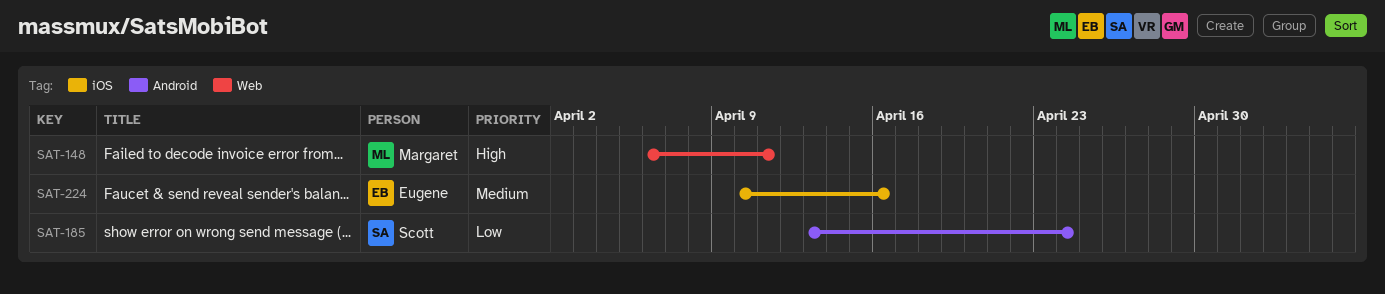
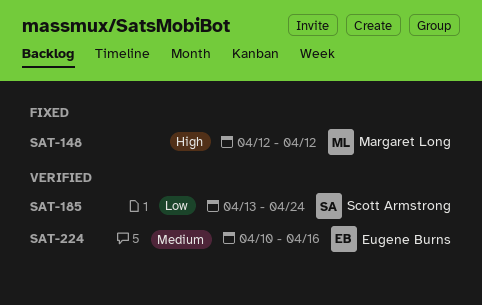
SAT-148, start: Apr 6 -> Apr 12
SAT-148, due: Apr 11 -> Apr 12

